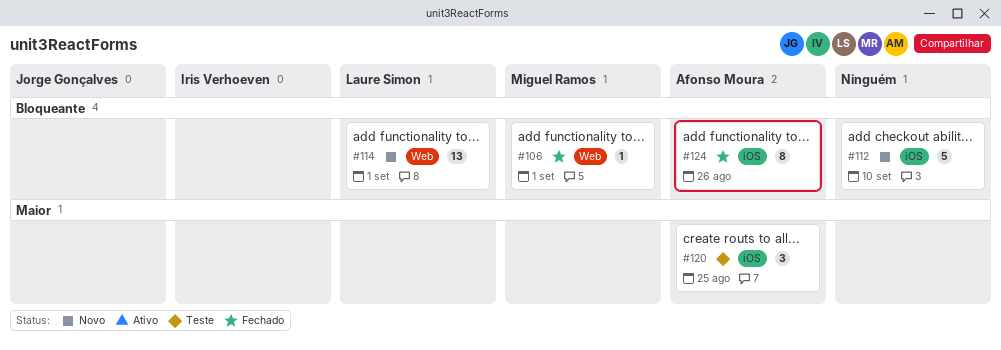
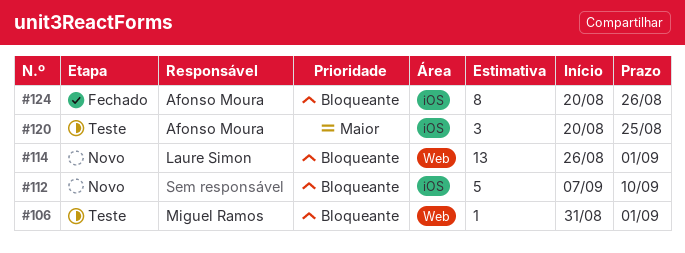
#106, status: Fechado -> Teste

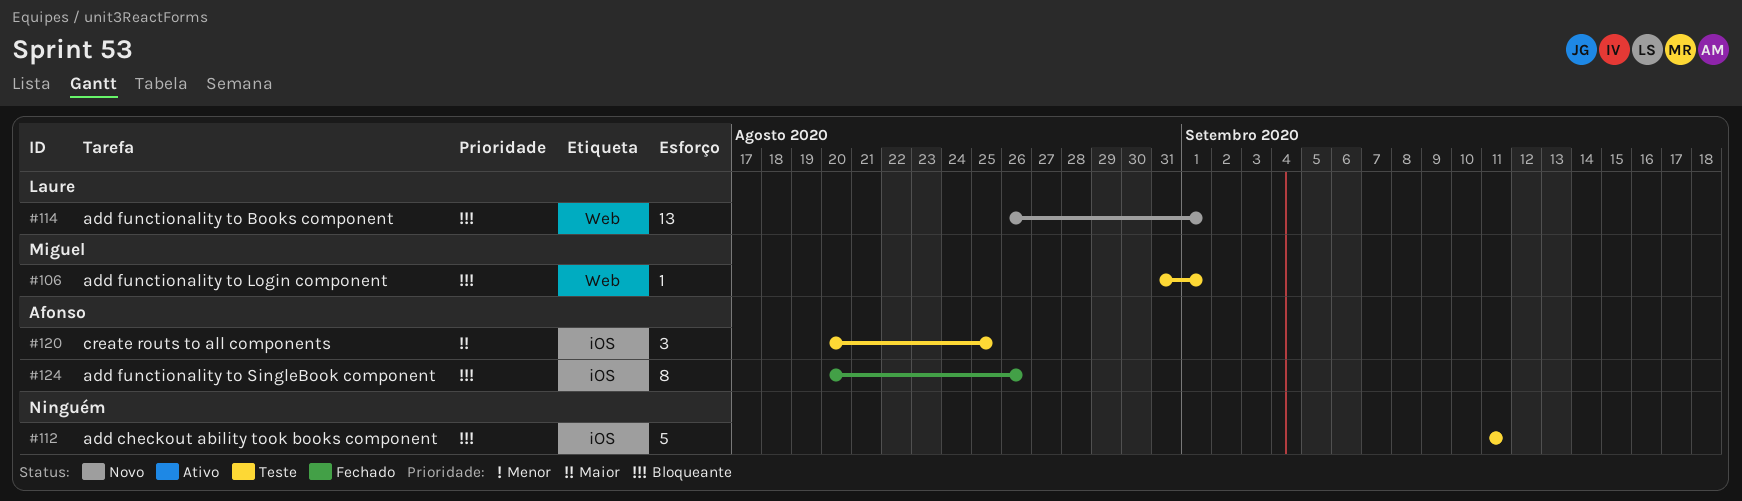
#112, status: Novo -> Teste
#112, start: Sep 7 -> Sep 11
#112, due: Sep 10 -> Sep 11

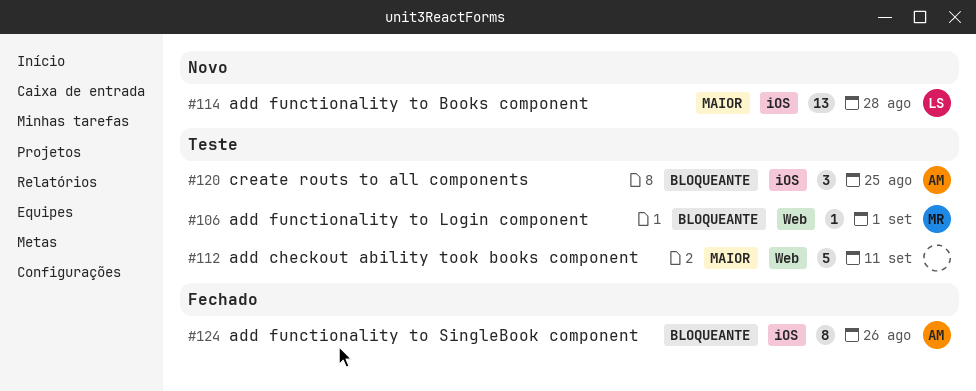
#112, priority: Bloqueante -> Maior
#112, label: iOS -> Web
#114, priority: Bloqueante -> Maior
#114, label: Web -> iOS
#114, due: Sep 1 -> Aug 28
#120, priority: Maior -> Bloqueante

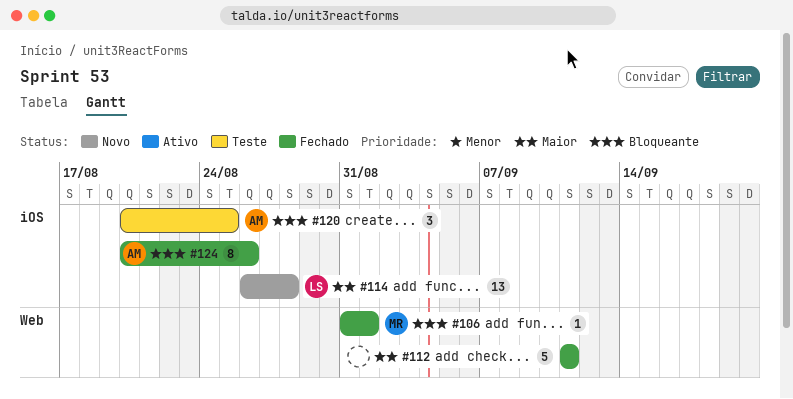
#106, status: Teste -> Fechado
#112, status: Teste -> Fechado

